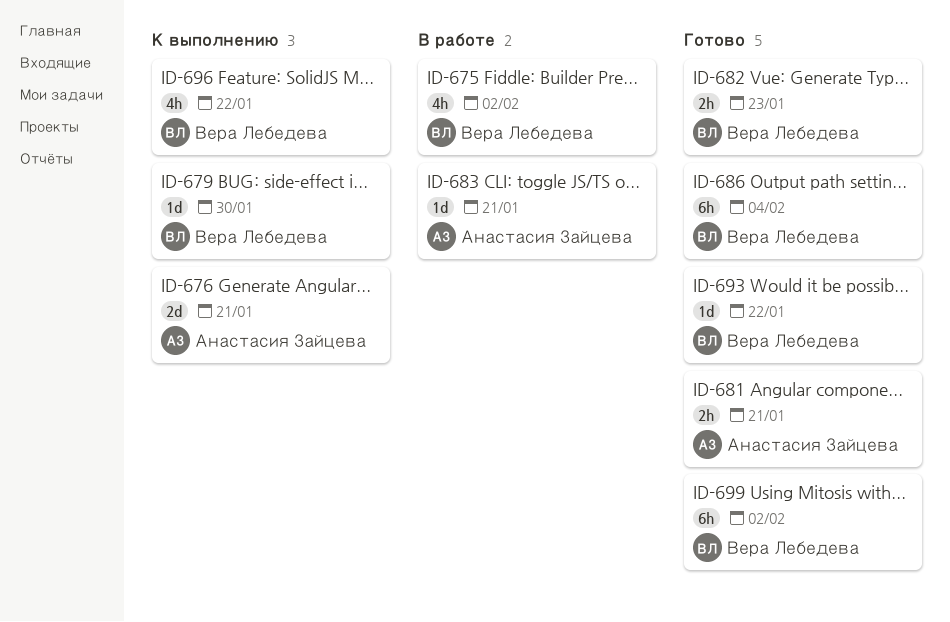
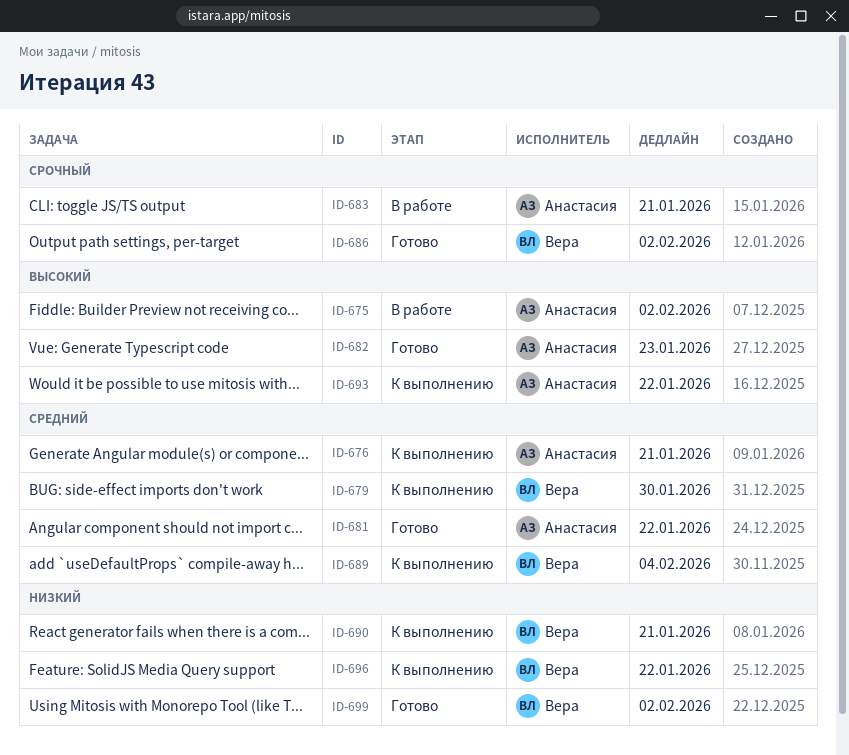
ID-675, owner: Вера Лебедева -> Анастасия Зайцева
ID-681, due: Jan 21 -> Jan 22
ID-682, owner: Вера Лебедева -> Анастасия Зайцева
ID-686, due: Feb 4 -> Feb 2
ID-689: none -> present
ID-690: none -> present
ID-693, status: Готово -> К выполнению
ID-693, owner: Вера Лебедева -> Анастасия Зайцева

